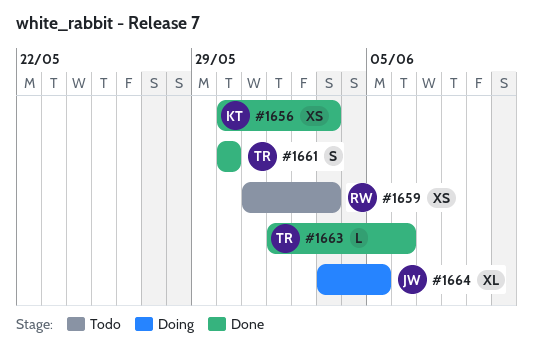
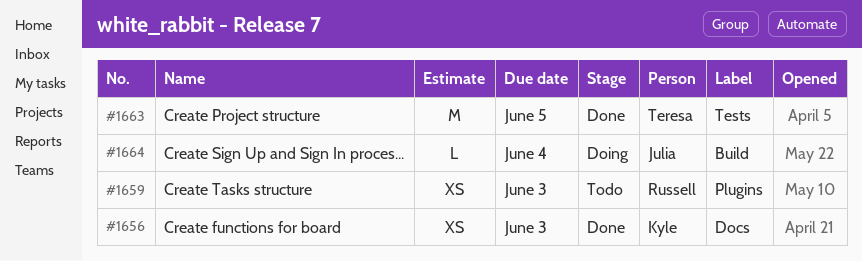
#1661: present -> none
#1663, estimate: L -> M
#1663, due: Jun 6 -> Jun 5
#1664, estimate: XL -> L
#1664, due: Jun 5 -> Jun 4

